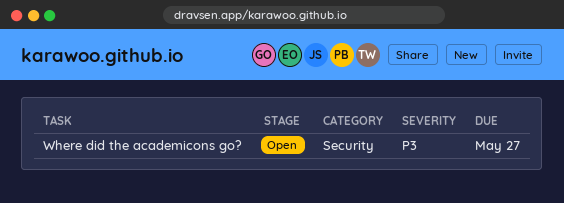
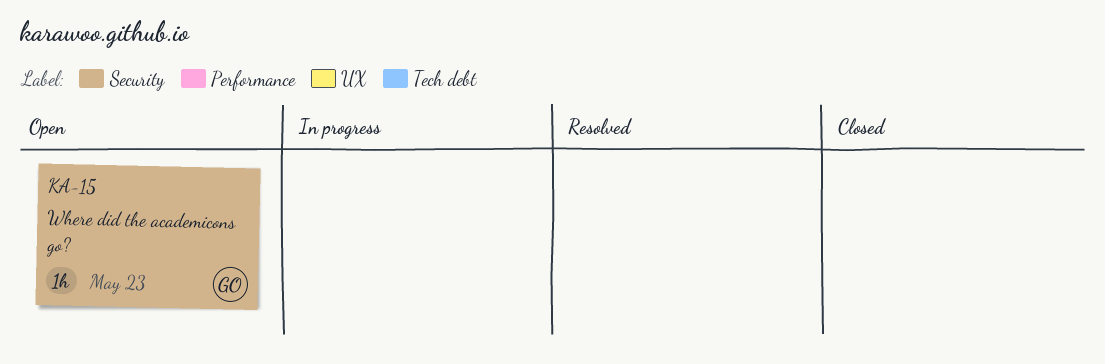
Where did the academicons go?, due: May 27 -> May 23

